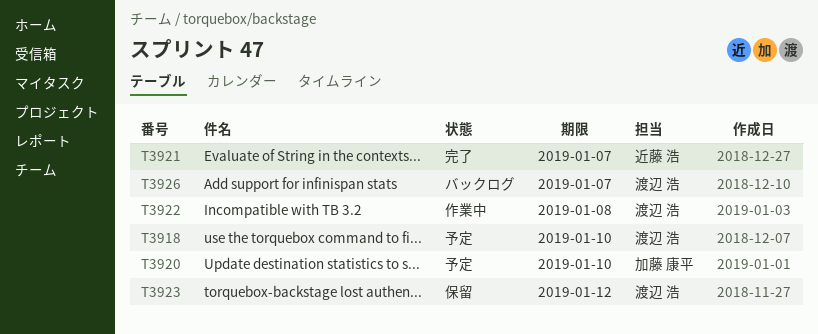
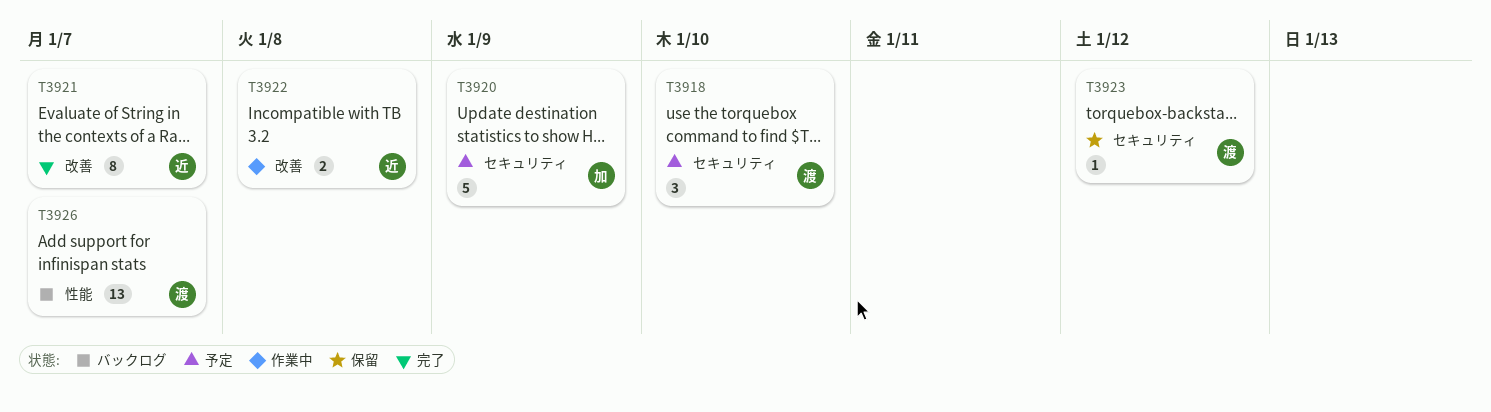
T3920, due: Jan 10 -> Jan 9
T3922, owner: 渡辺 浩 -> 近藤 浩

